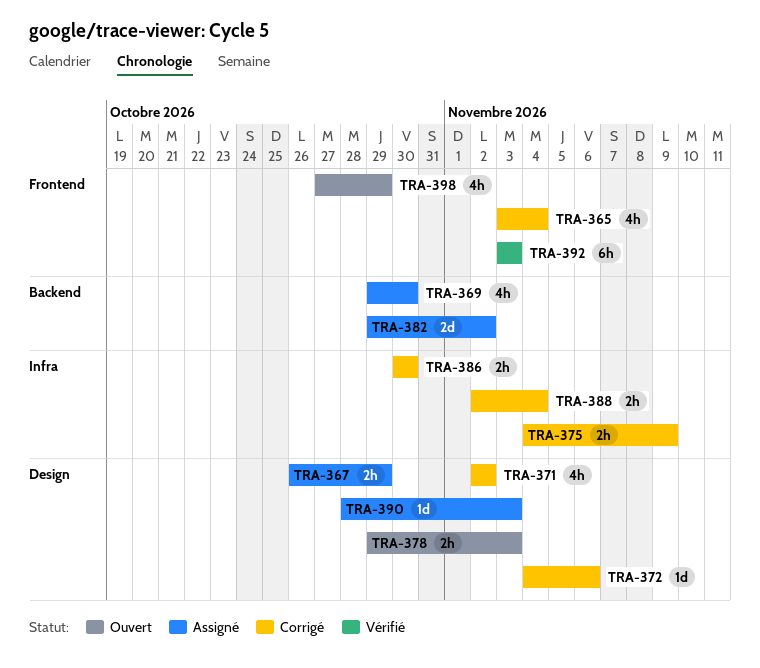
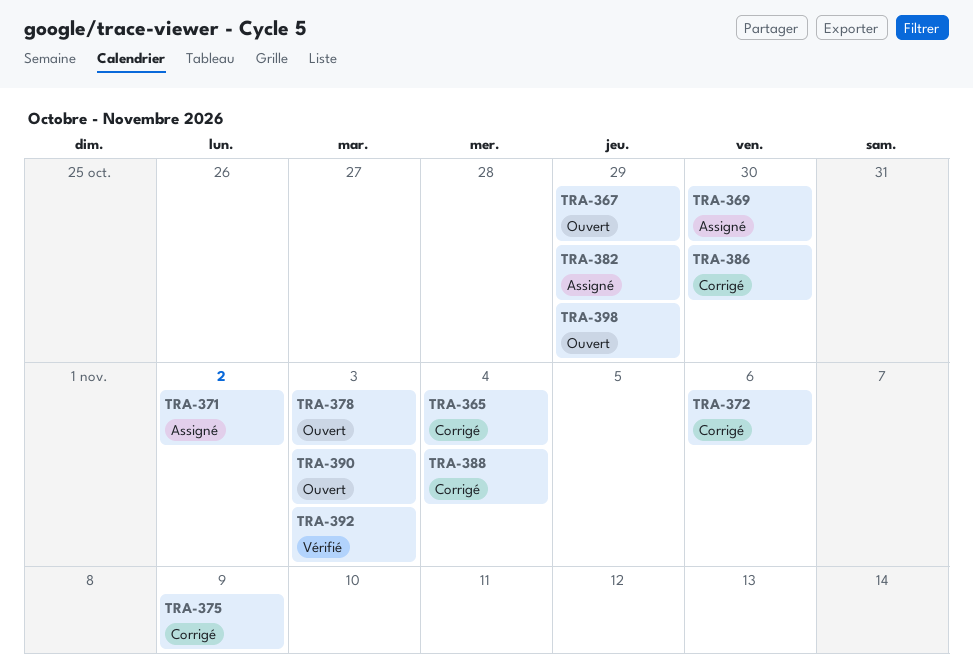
TRA-367, status: Assigné -> Ouvert
TRA-371, status: Corrigé -> Assigné
TRA-382, due: Nov 2 -> Oct 29
TRA-390, status: Assigné -> Ouvert

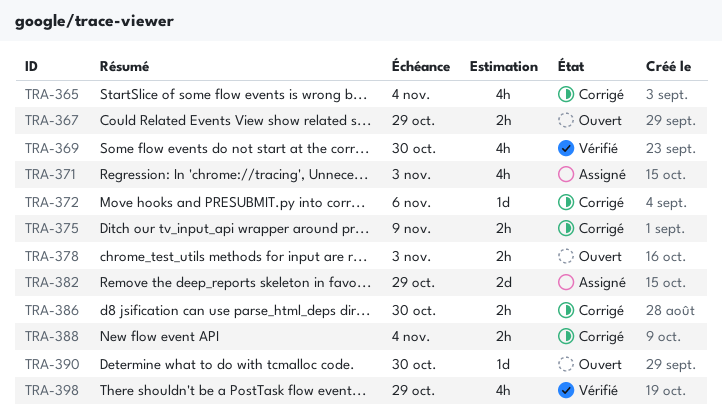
TRA-369, status: Assigné -> Vérifié
TRA-371, due: Nov 2 -> Nov 3
TRA-390, due: Nov 3 -> Oct 30
TRA-392: present -> none
TRA-398, status: Ouvert -> Vérifié

